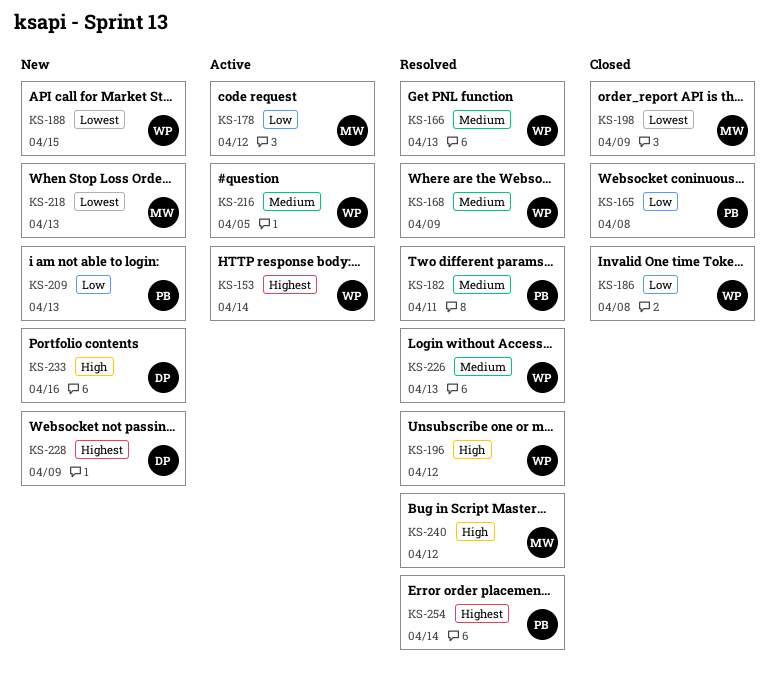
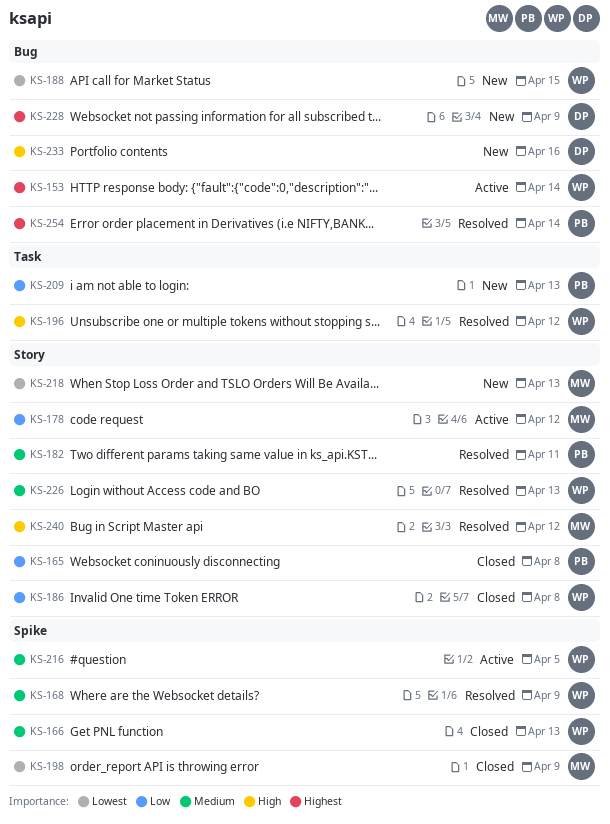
KS-166, status: Resolved -> Closed

